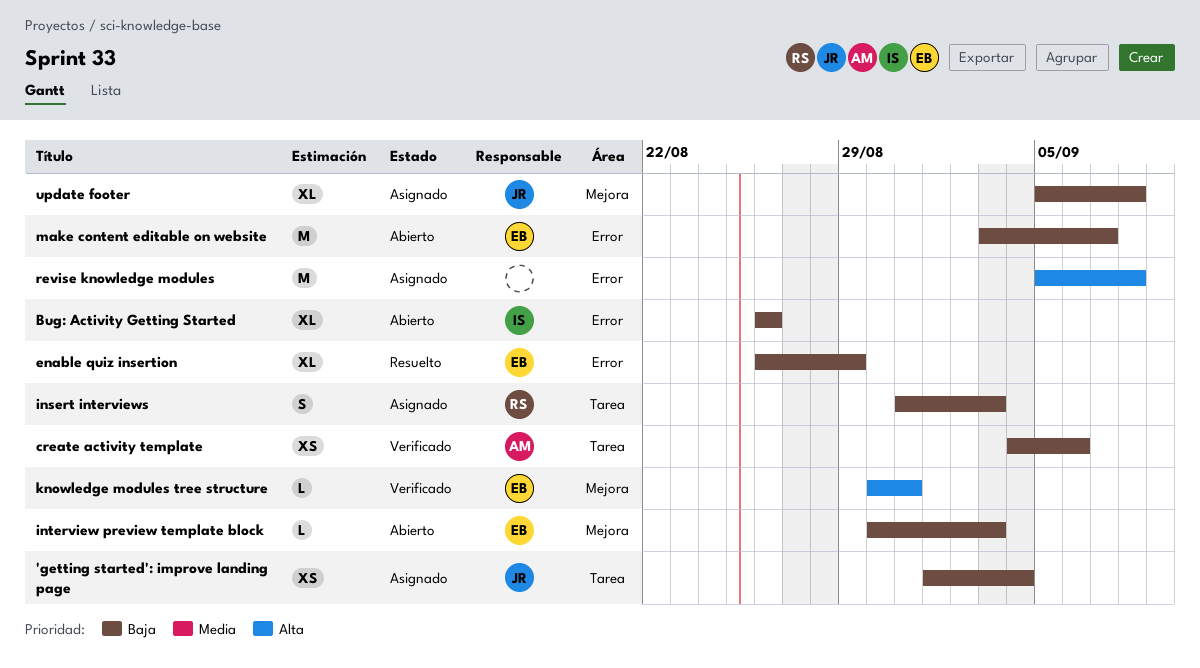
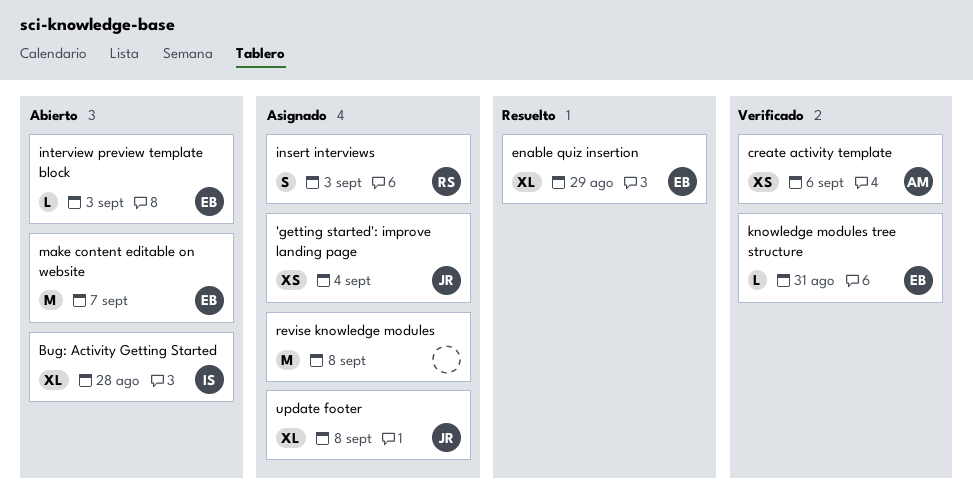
Bug: Activity Getting Started, due: Aug 26 -> Aug 28

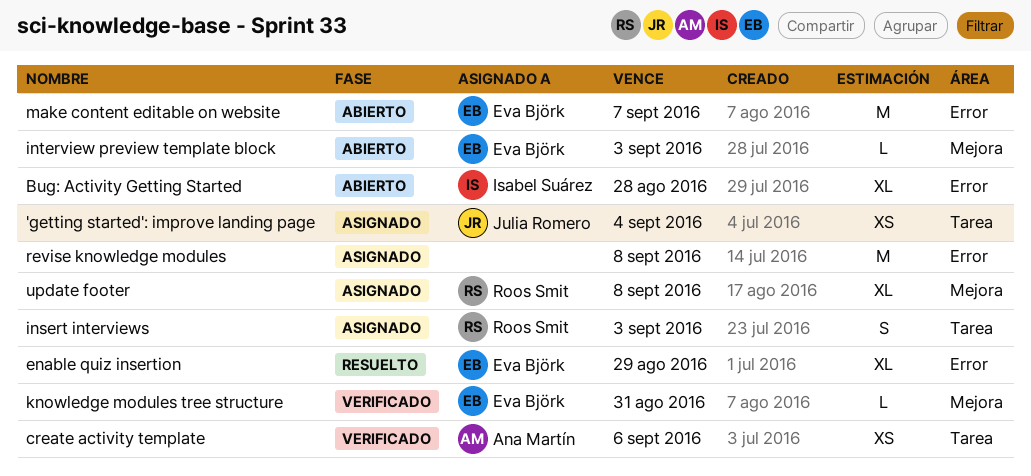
update footer, owner: Julia Romero -> Roos Smit

